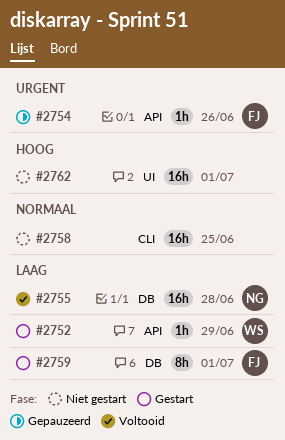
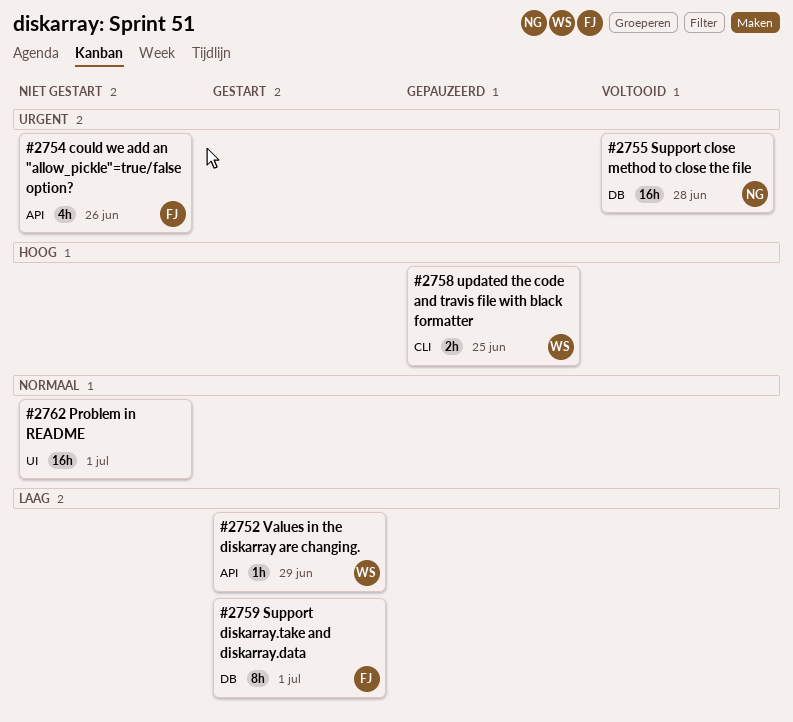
#2754, status: Gepauzeerd -> Niet gestart
#2754, estimate: 1h -> 4h
#2755, priority: Laag -> Urgent
#2758, status: Niet gestart -> Gepauzeerd
#2758, owner: none -> WS
#2758, priority: Normaal -> Hoog
#2758, estimate: 16h -> 2h
#2762, priority: Hoog -> Normaal

